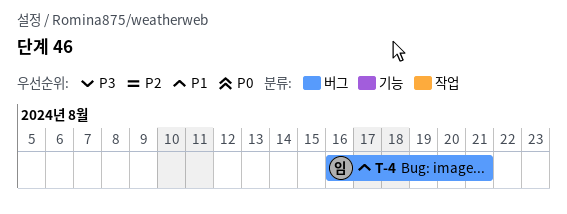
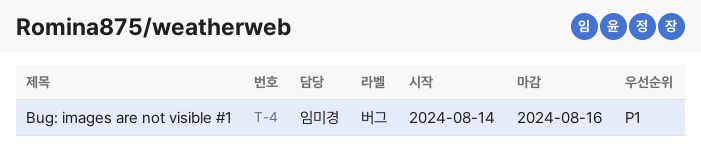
T-4, start: Aug 16 -> Aug 14
T-4, due: Aug 21 -> Aug 16

